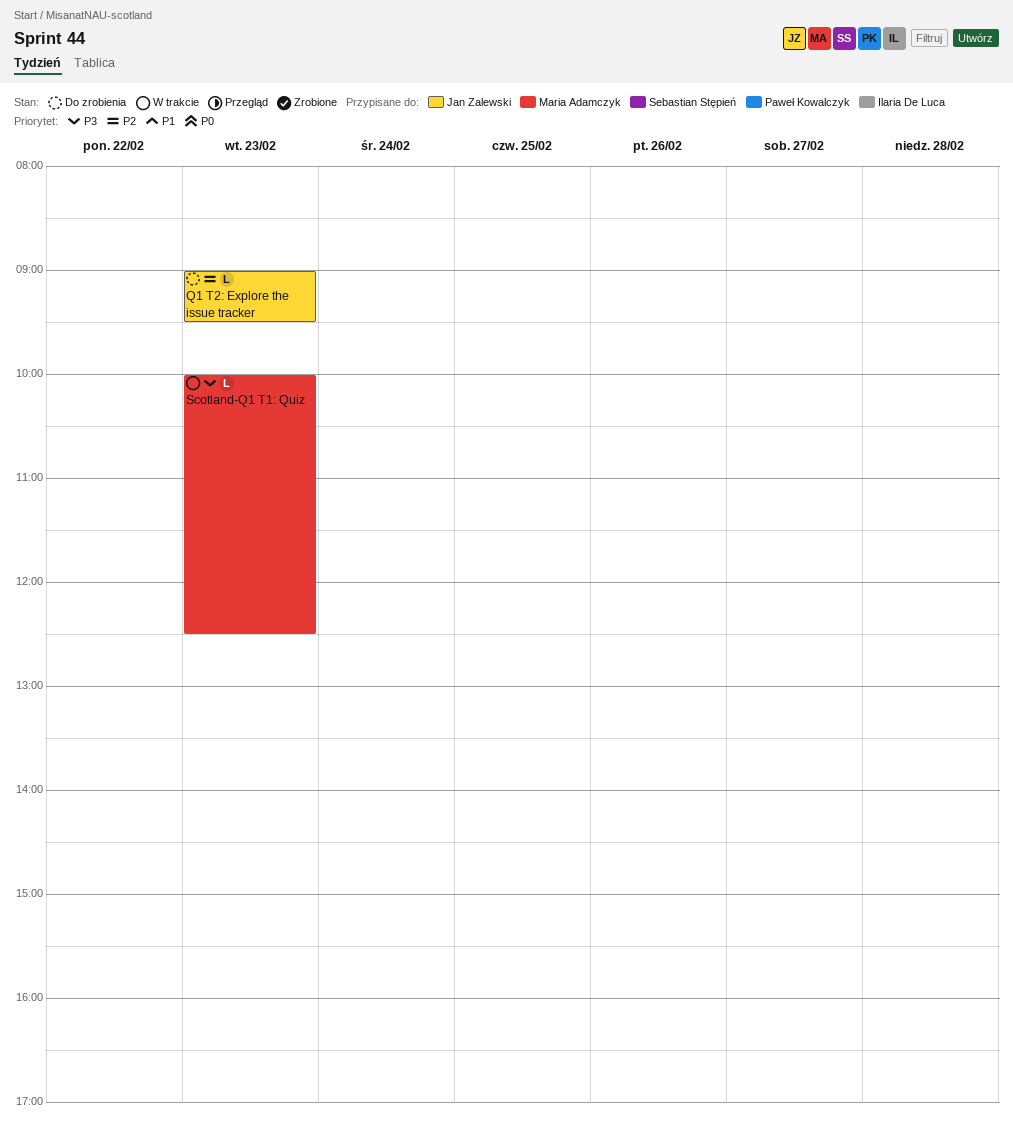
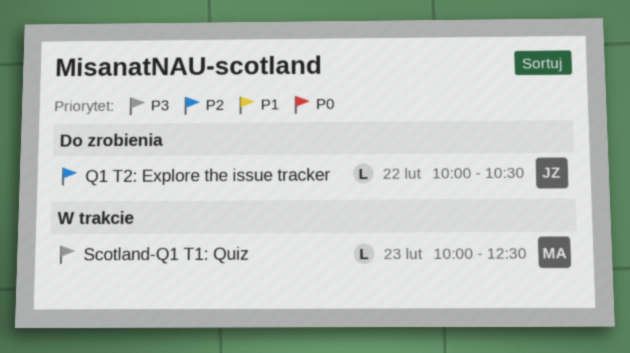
Q1 T2: Explore the issue tracker, day: Feb 23 -> Feb 22
Q1 T2: Explore the issue tracker, begins: 09:00 -> 10:00
Q1 T2: Explore the issue tracker, ends: 09:30 -> 10:30

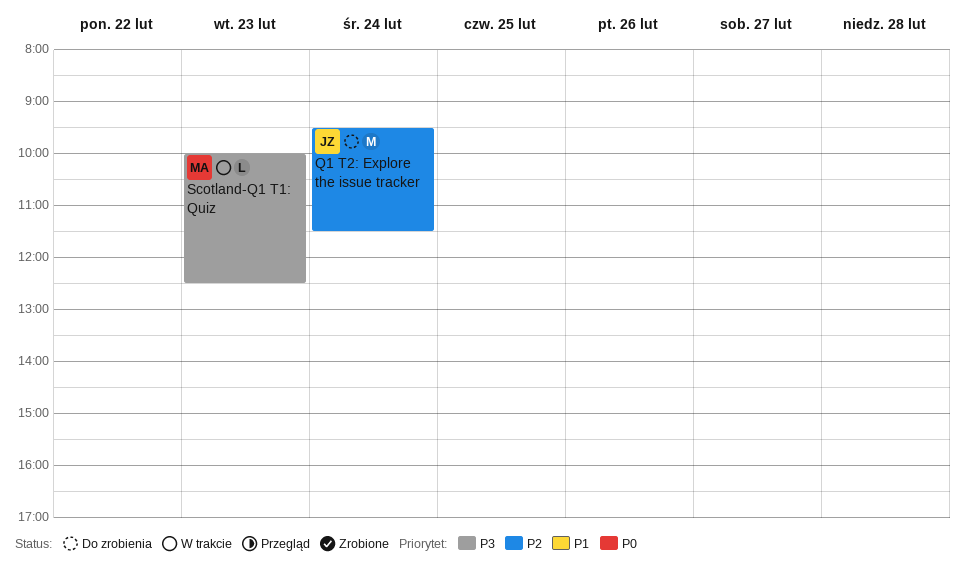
Q1 T2: Explore the issue tracker, estimate: L -> M
Q1 T2: Explore the issue tracker, day: Feb 22 -> Feb 24
Q1 T2: Explore the issue tracker, begins: 10:00 -> 09:30
Q1 T2: Explore the issue tracker, ends: 10:30 -> 11:30

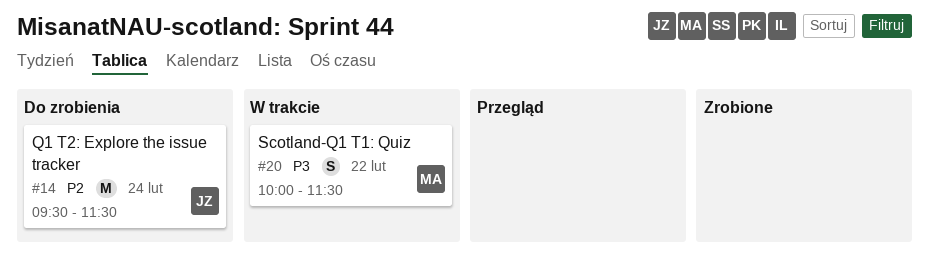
Scotland-Q1 T1: Quiz, estimate: L -> S
Scotland-Q1 T1: Quiz, day: Feb 23 -> Feb 22
Scotland-Q1 T1: Quiz, ends: 12:30 -> 11:30

